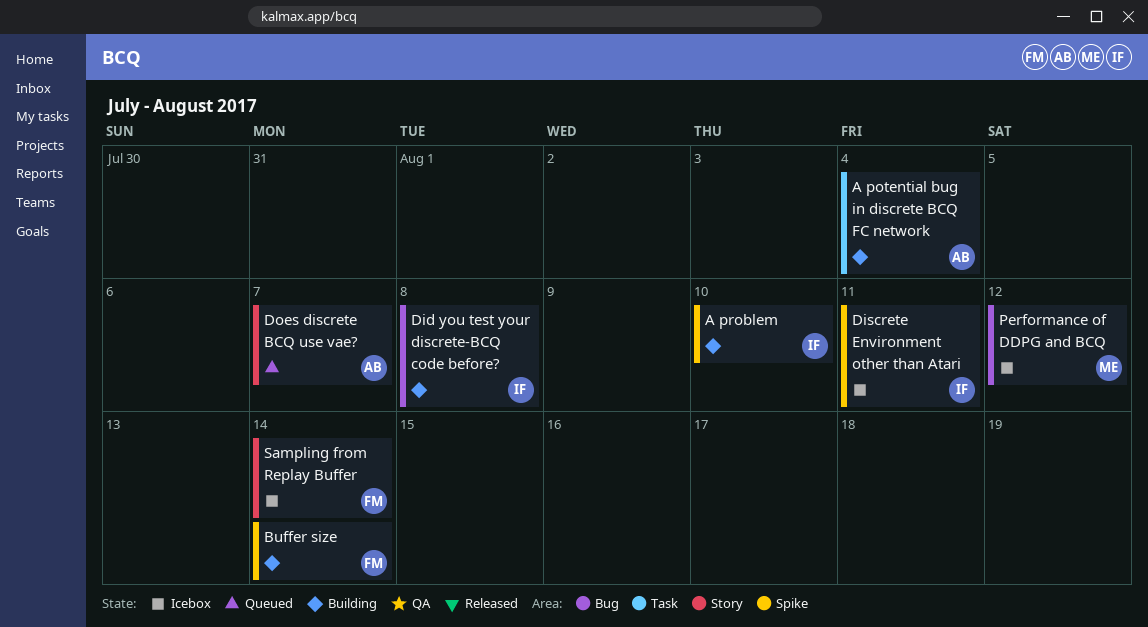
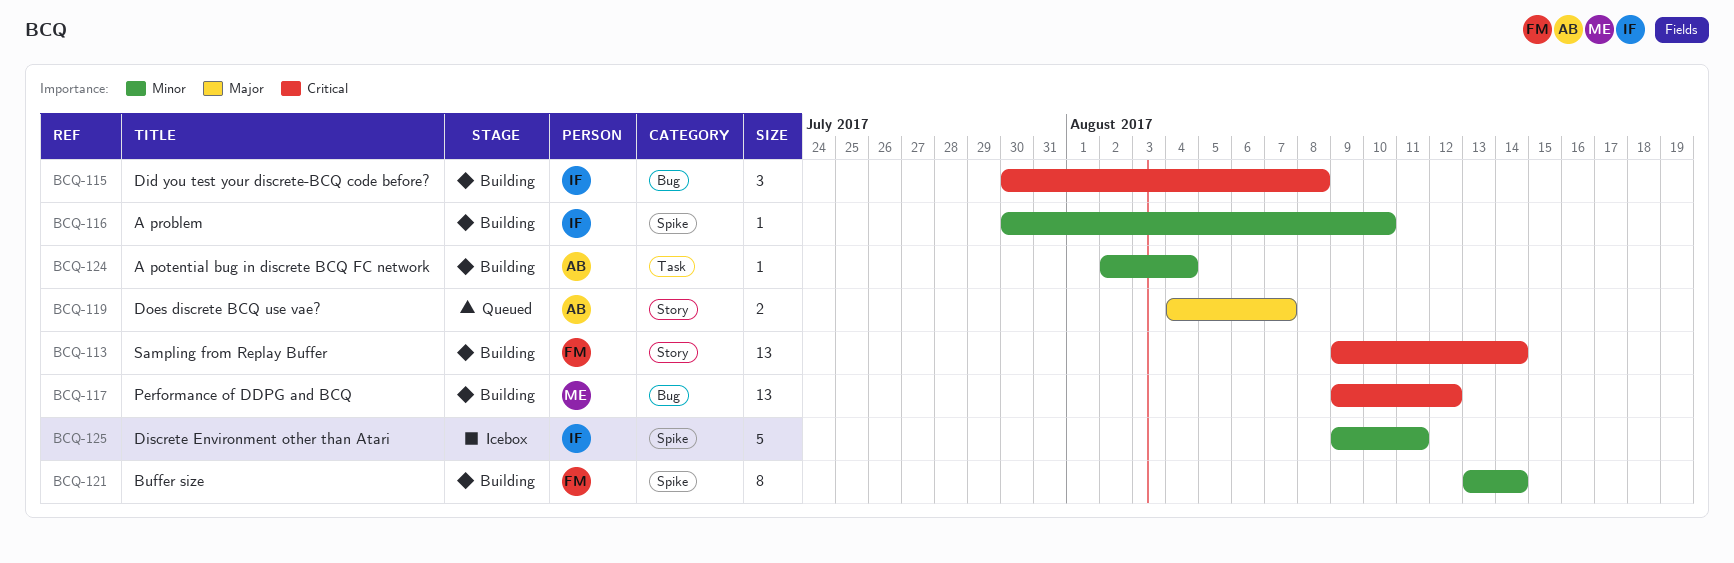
Performance of DDPG and BCQ, status: Icebox -> Building
Sampling from Replay Buffer, status: Icebox -> Building

